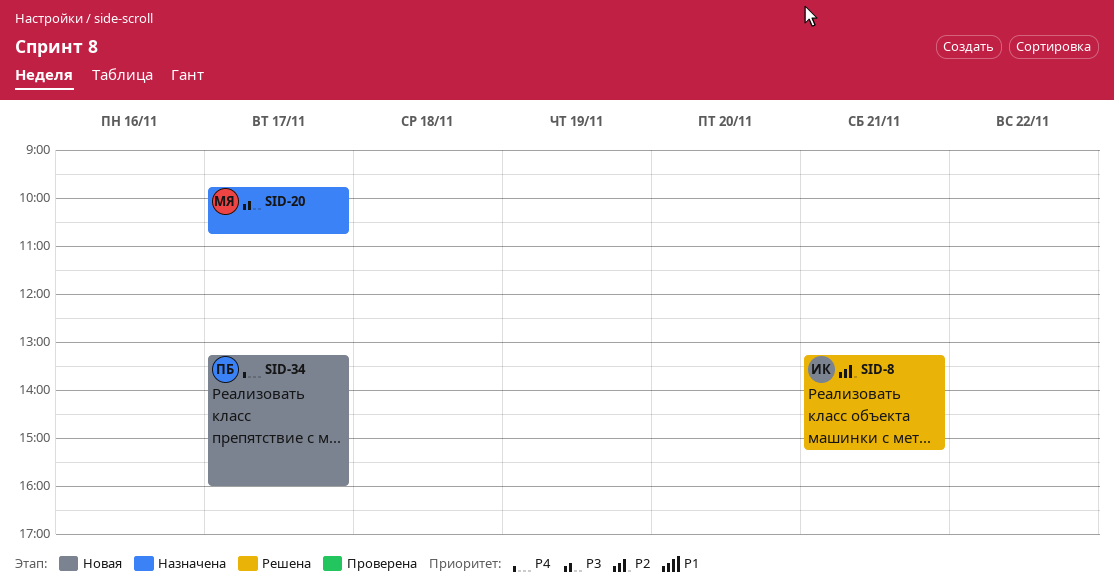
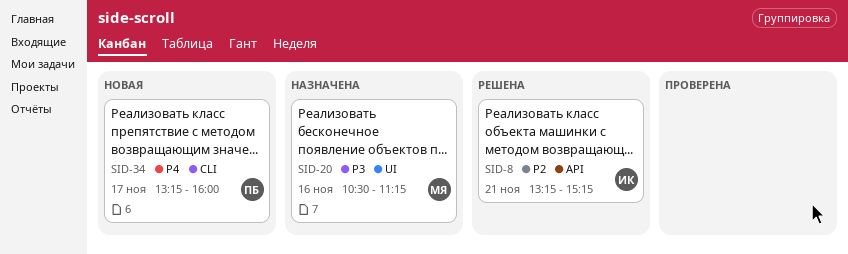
SID-20, day: Nov 17 -> Nov 16
SID-20, begins: 09:45 -> 10:30
SID-20, ends: 10:45 -> 11:15

